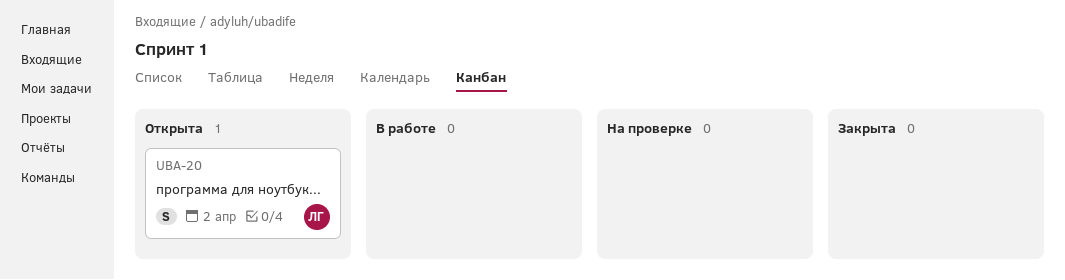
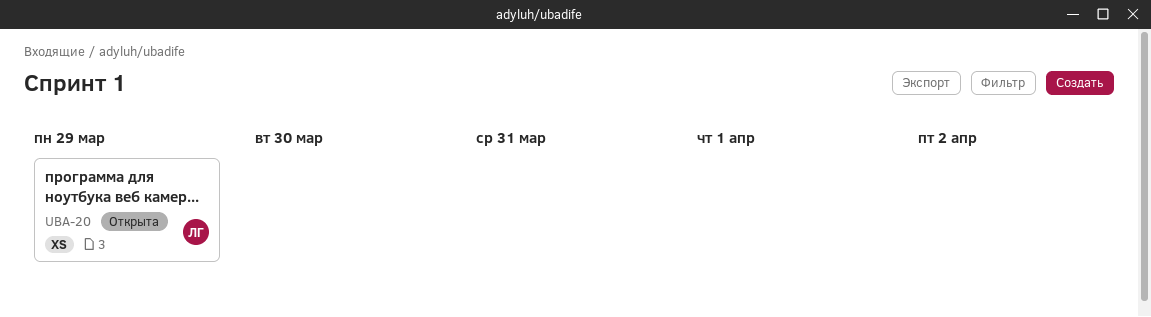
UBA-20, estimate: S -> XS
UBA-20, due: Apr 2 -> Mar 29

